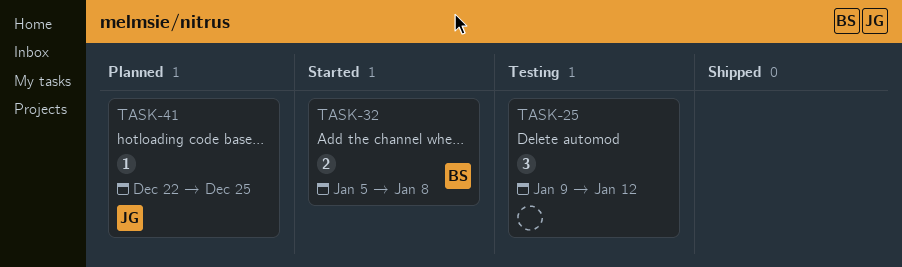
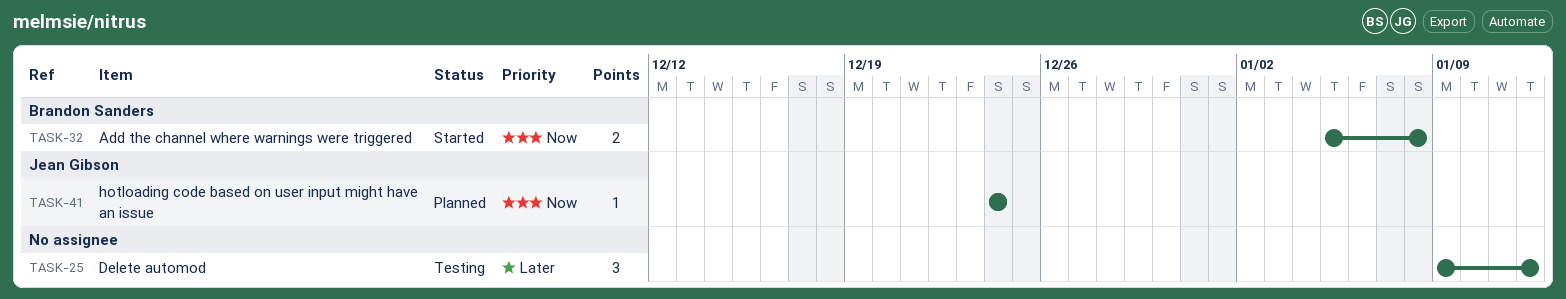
TASK-41, start: Dec 22 -> Dec 24
TASK-41, due: Dec 25 -> Dec 24

